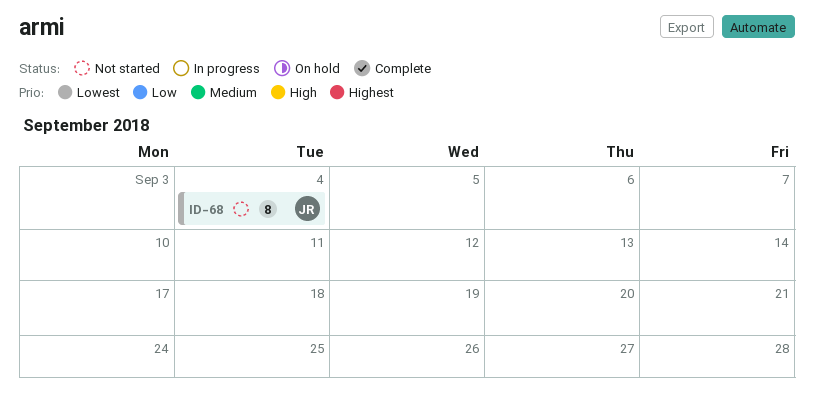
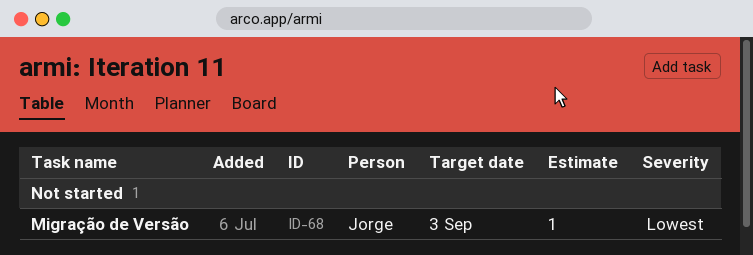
ID-68, estimate: 8 -> 1
ID-68, due: Sep 4 -> Sep 3

